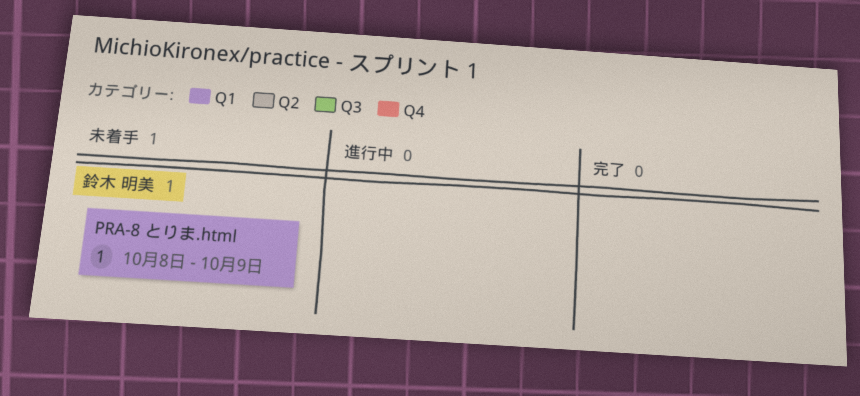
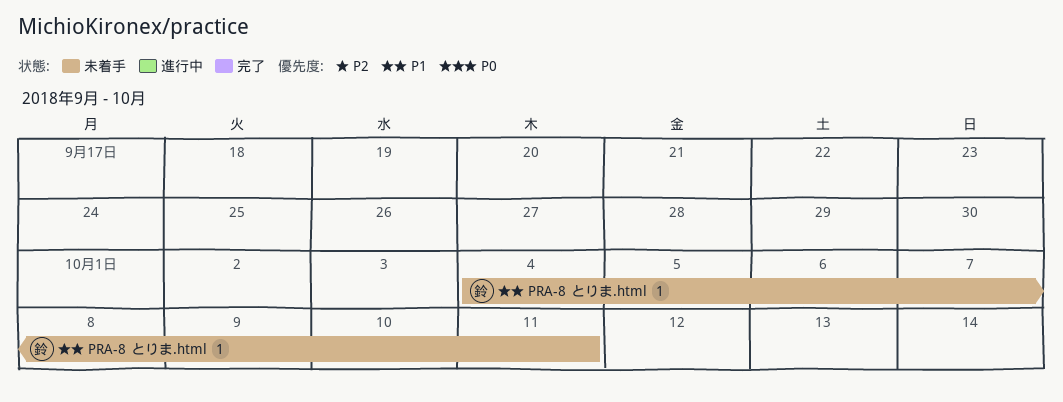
PRA-8, start: Oct 8 -> Oct 4
PRA-8, due: Oct 9 -> Oct 11

